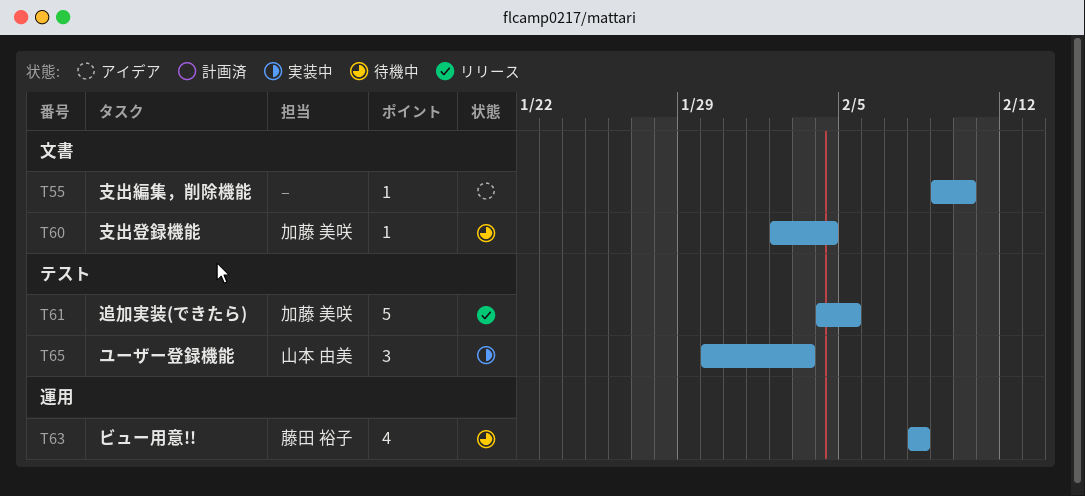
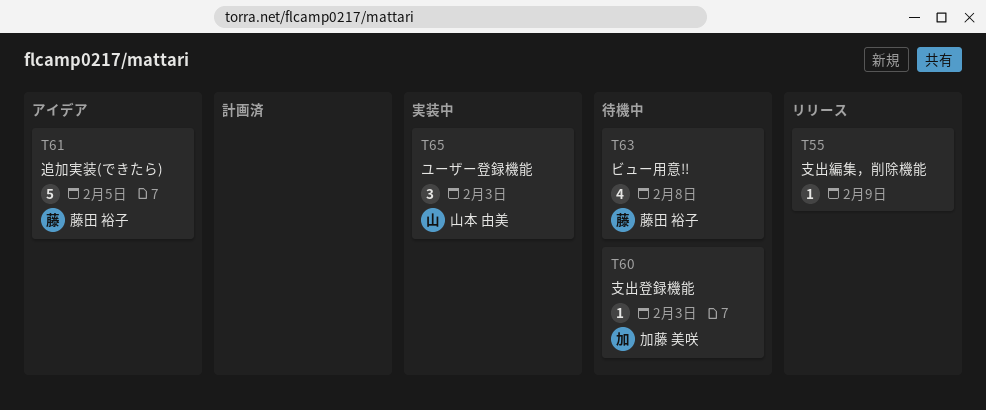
T55, status: アイデア -> リリース
T55, due: Feb 10 -> Feb 9
T60, due: Feb 4 -> Feb 3
T61, status: リリース -> アイデア
T61, owner: 加藤 美咲 -> 藤田 裕子

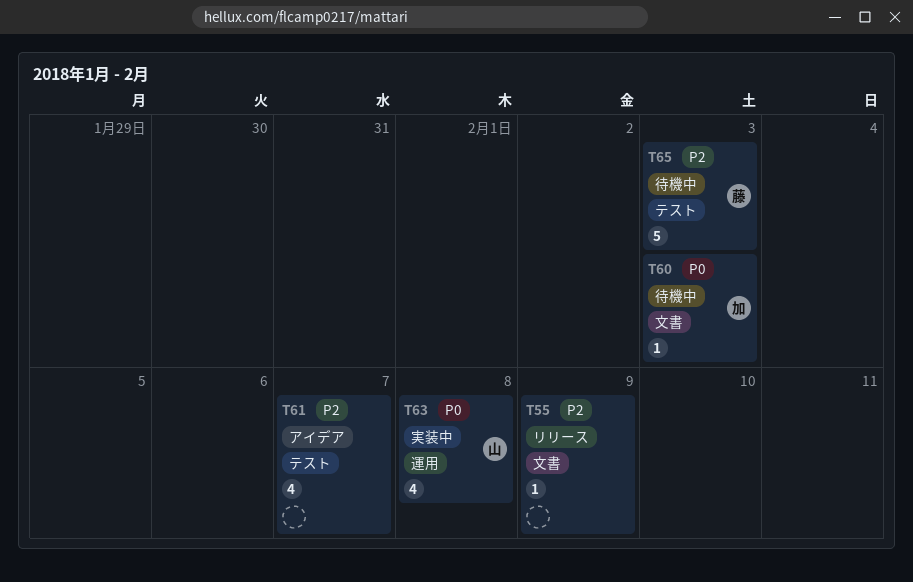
T61, owner: 藤田 裕子 -> none
T61, estimate: 5 -> 4
T61, due: Feb 5 -> Feb 7
T63, status: 待機中 -> 実装中
T63, owner: 藤田 裕子 -> 山本 由美
T65, status: 実装中 -> 待機中
T65, owner: 山本 由美 -> 藤田 裕子
T65, estimate: 3 -> 5

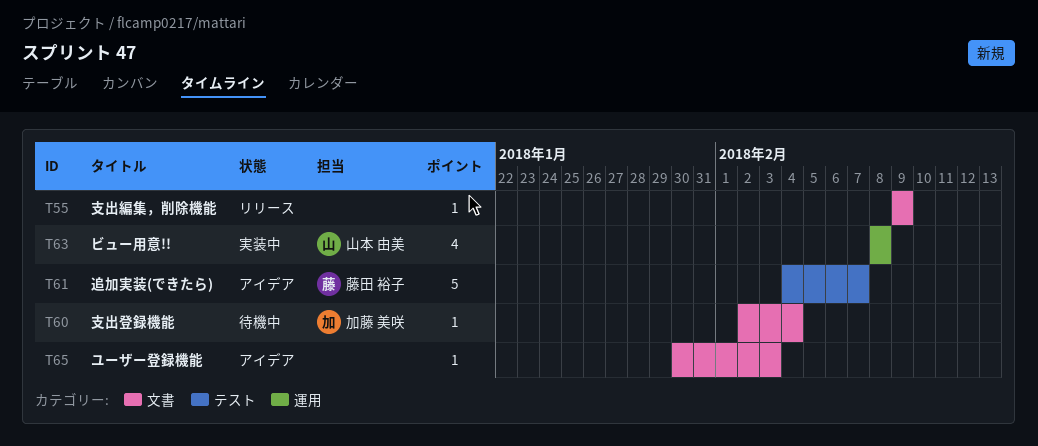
T60, due: Feb 3 -> Feb 4
T61, owner: none -> 藤田 裕子
T61, estimate: 4 -> 5
T65, status: 待機中 -> アイデア
T65, owner: 藤田 裕子 -> none
T65, label: テスト -> 文書
T65, estimate: 5 -> 1

